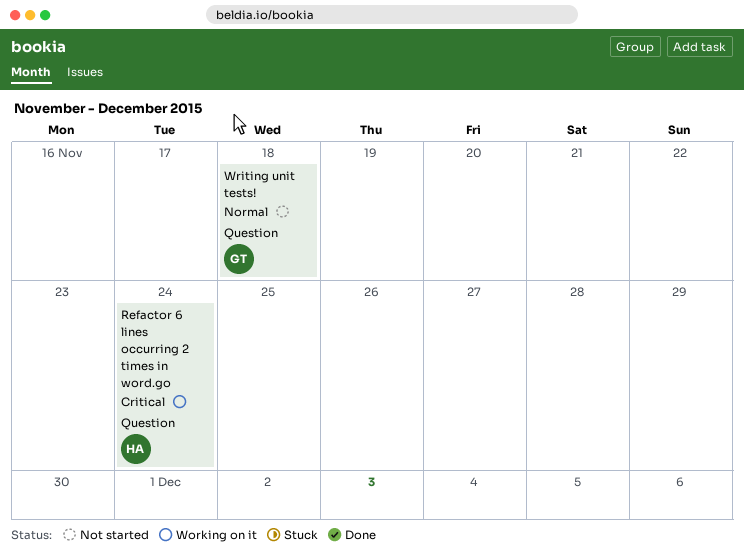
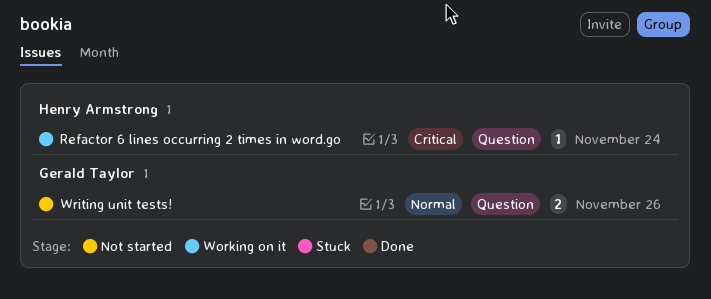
Writing unit tests!, due: Nov 18 -> Nov 26

